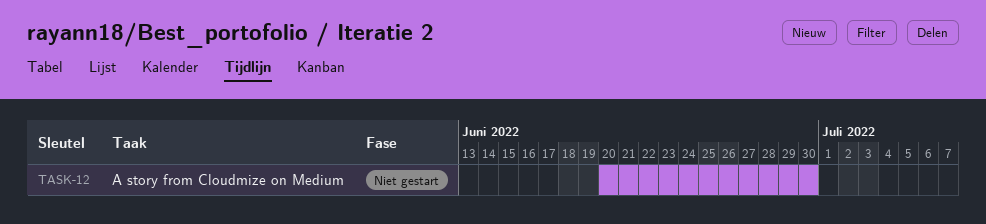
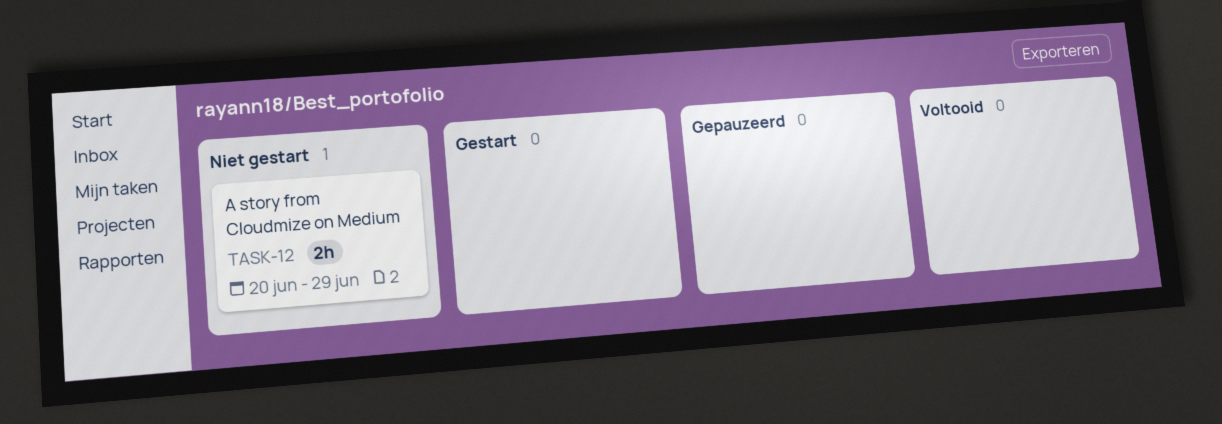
TASK-12, due: Jun 30 -> Jun 29

